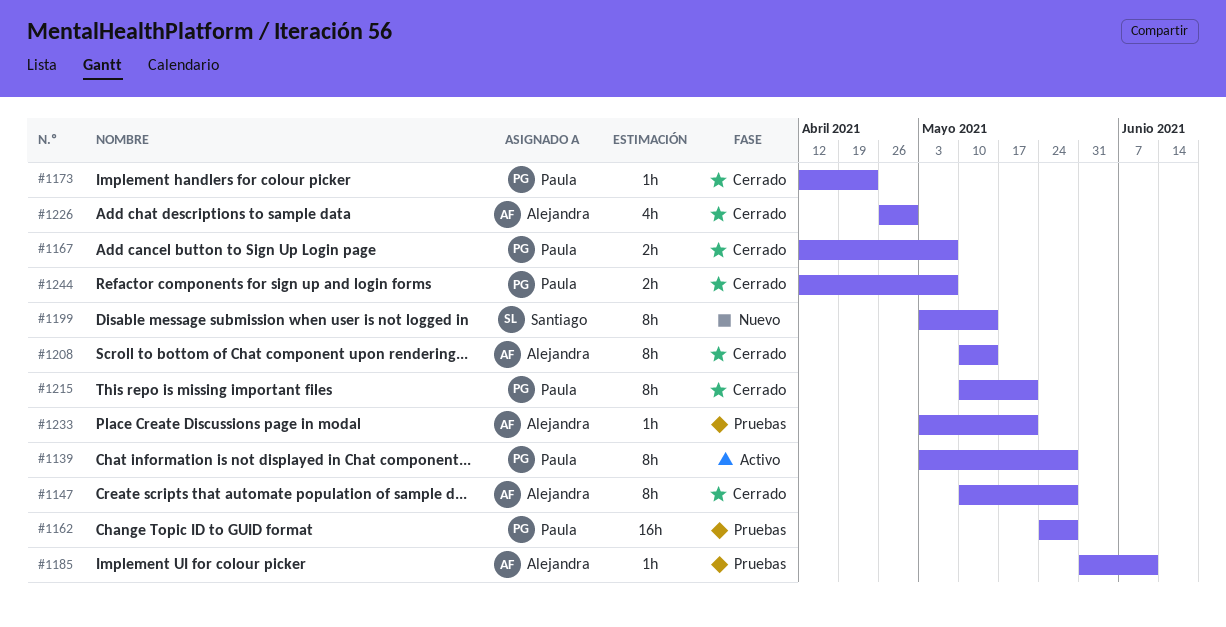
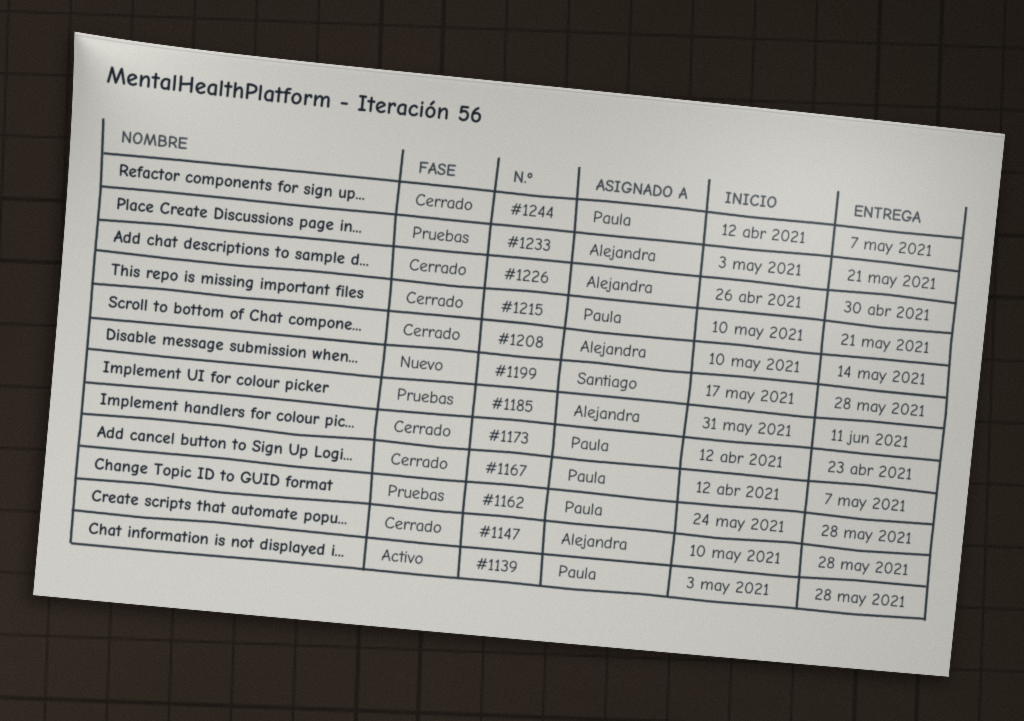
#1199, start: May 3 -> May 17
#1199, due: May 14 -> May 28

